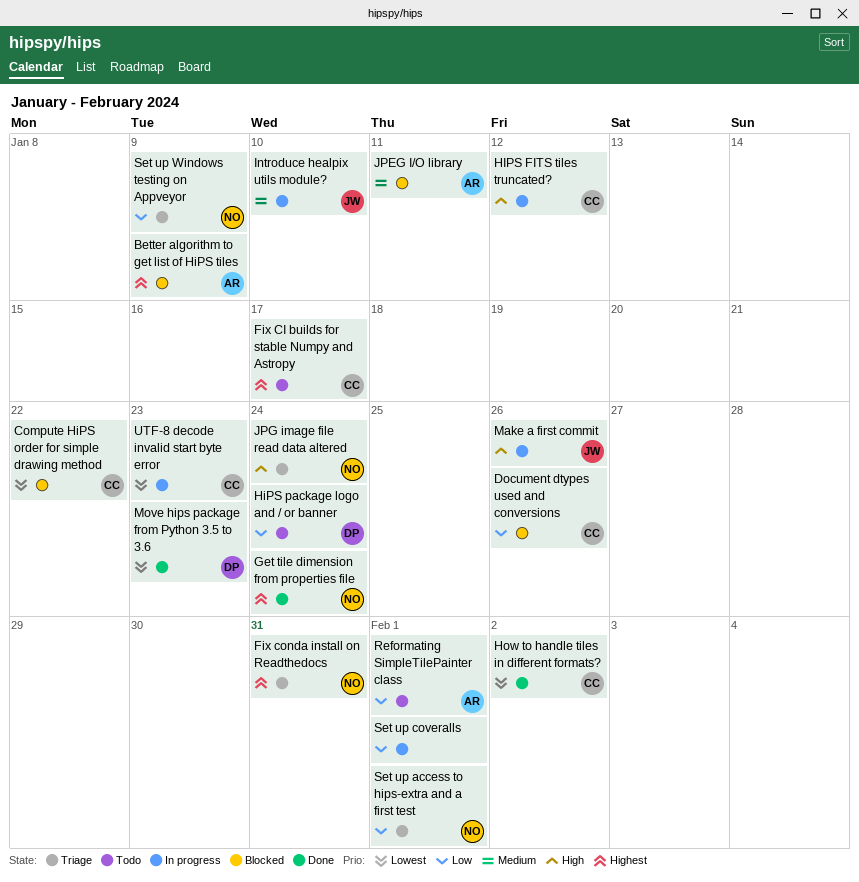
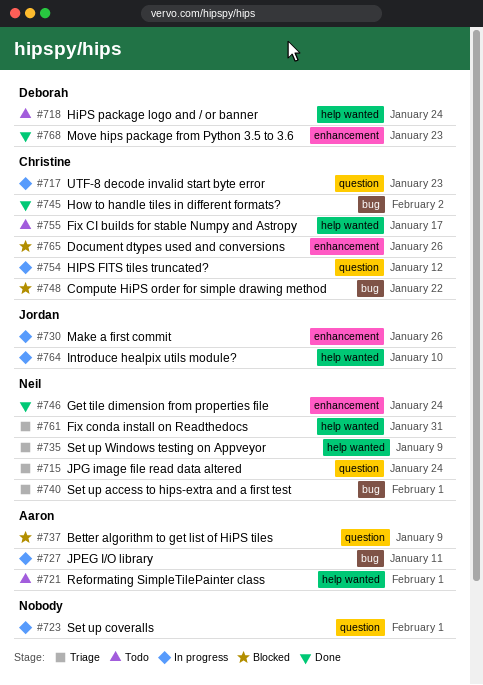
JPEG I/O library, status: Blocked -> In progress

